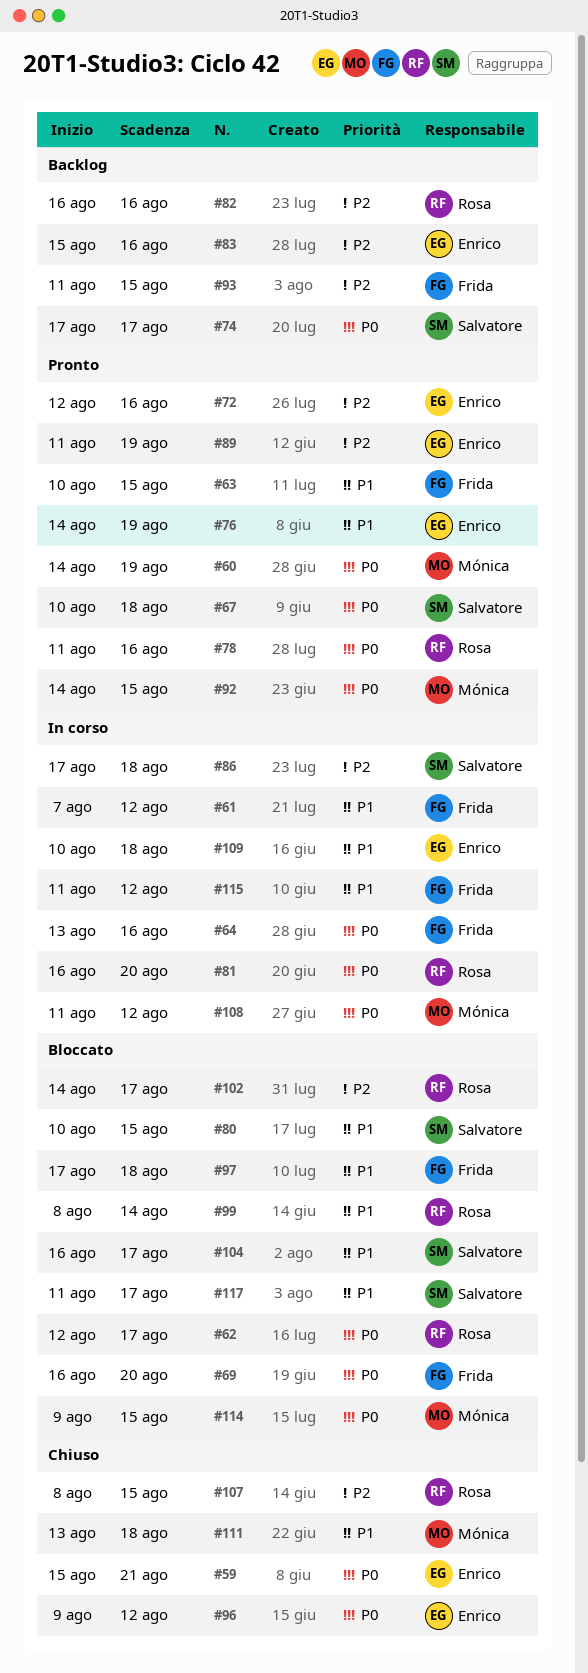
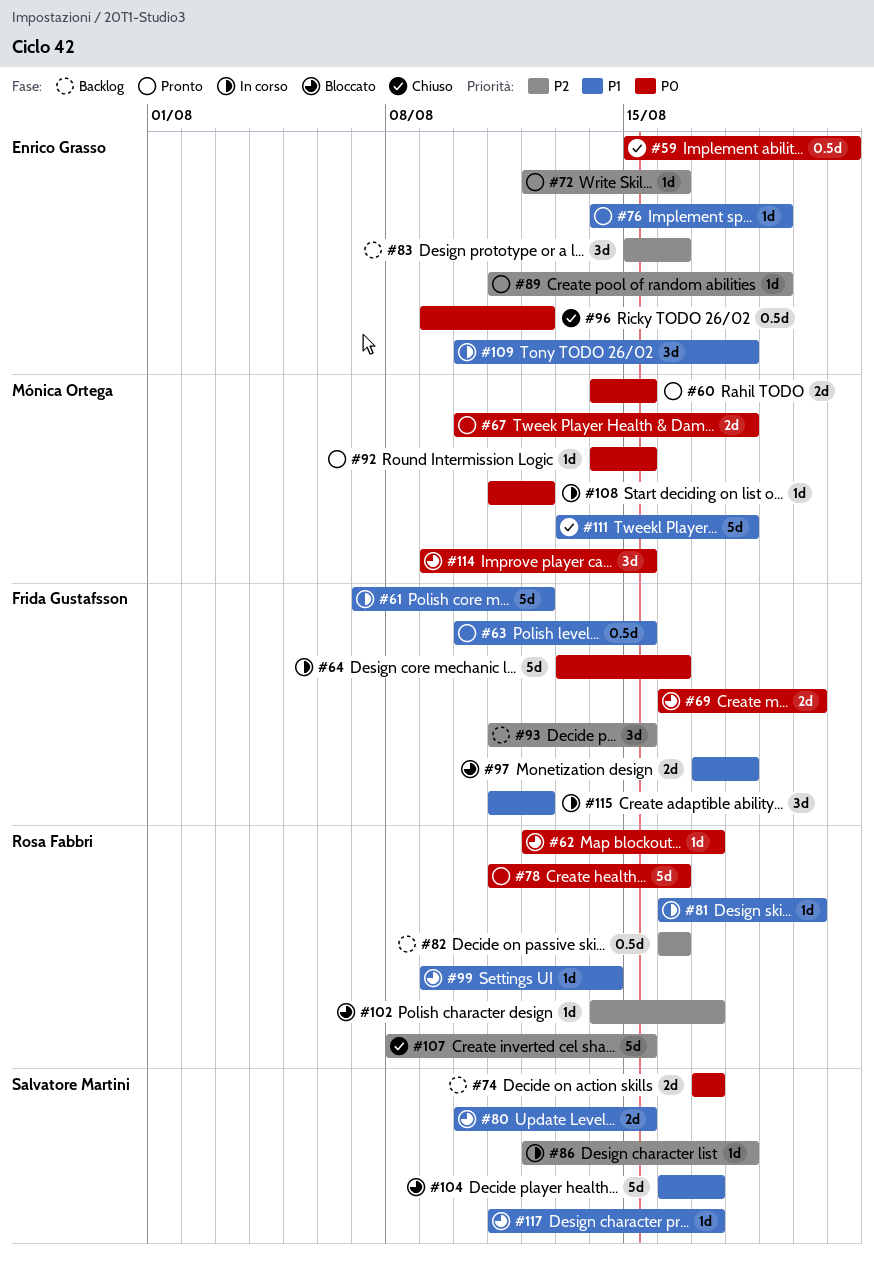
#60, due: Aug 19 -> Aug 15
#67, owner: Salvatore Martini -> Mónica Ortega
#81, priority: P0 -> P1
#86, start: Aug 17 -> Aug 12
#99, start: Aug 8 -> Aug 9

